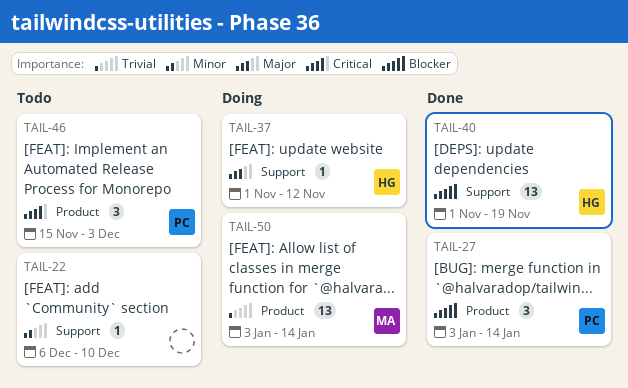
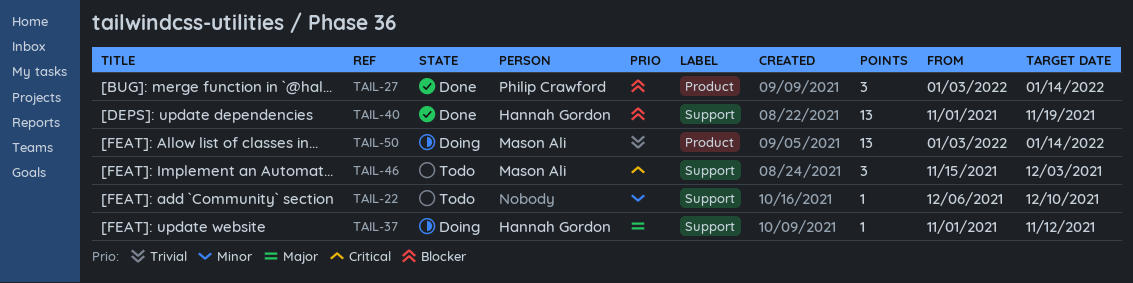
TAIL-46, owner: Philip Crawford -> Mason Ali
TAIL-46, label: Product -> Support

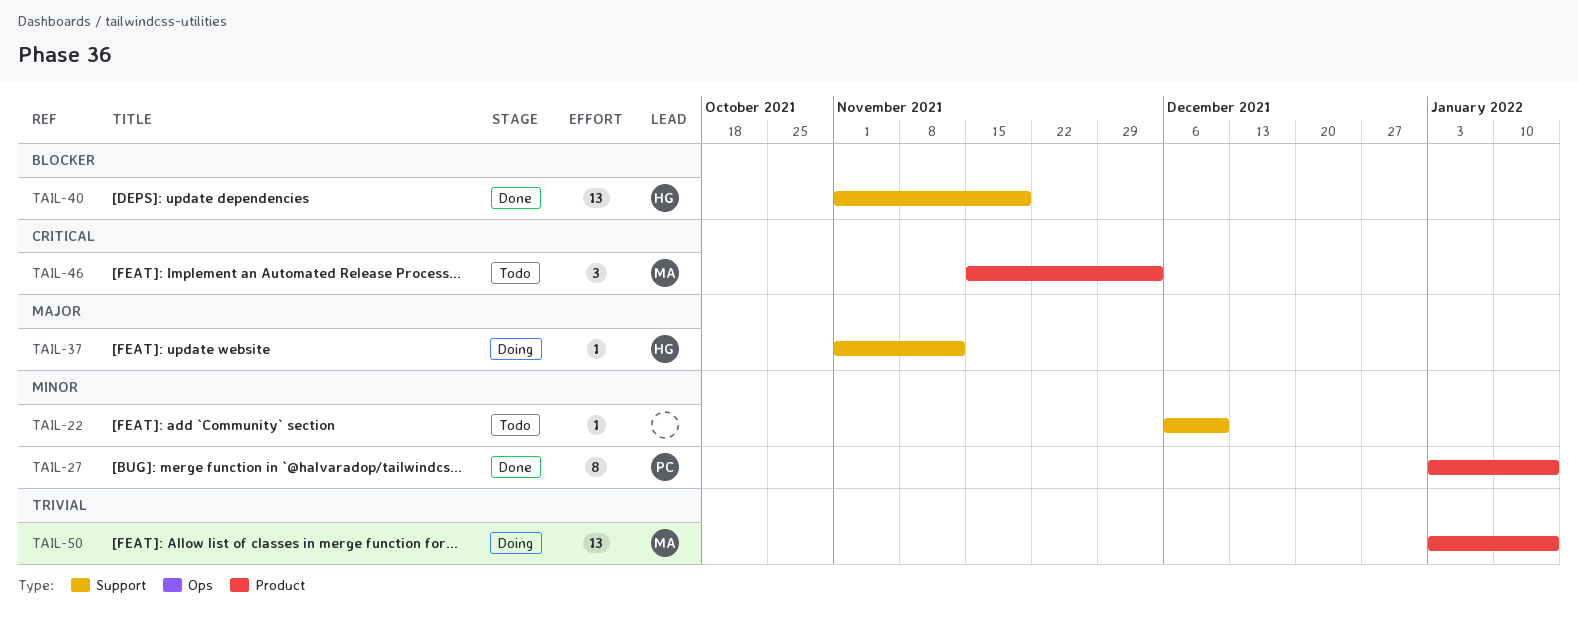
TAIL-27, priority: Blocker -> Minor
TAIL-27, estimate: 3 -> 8
TAIL-46, label: Support -> Product

